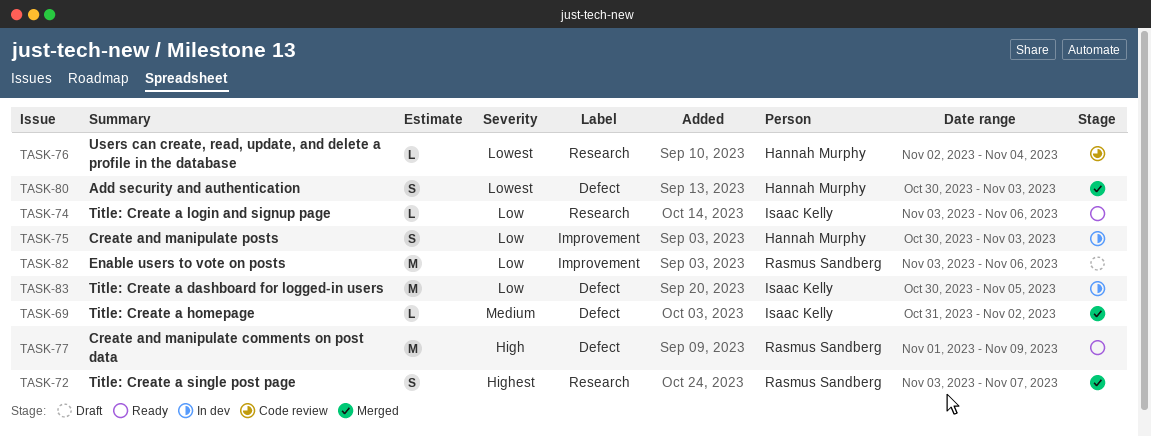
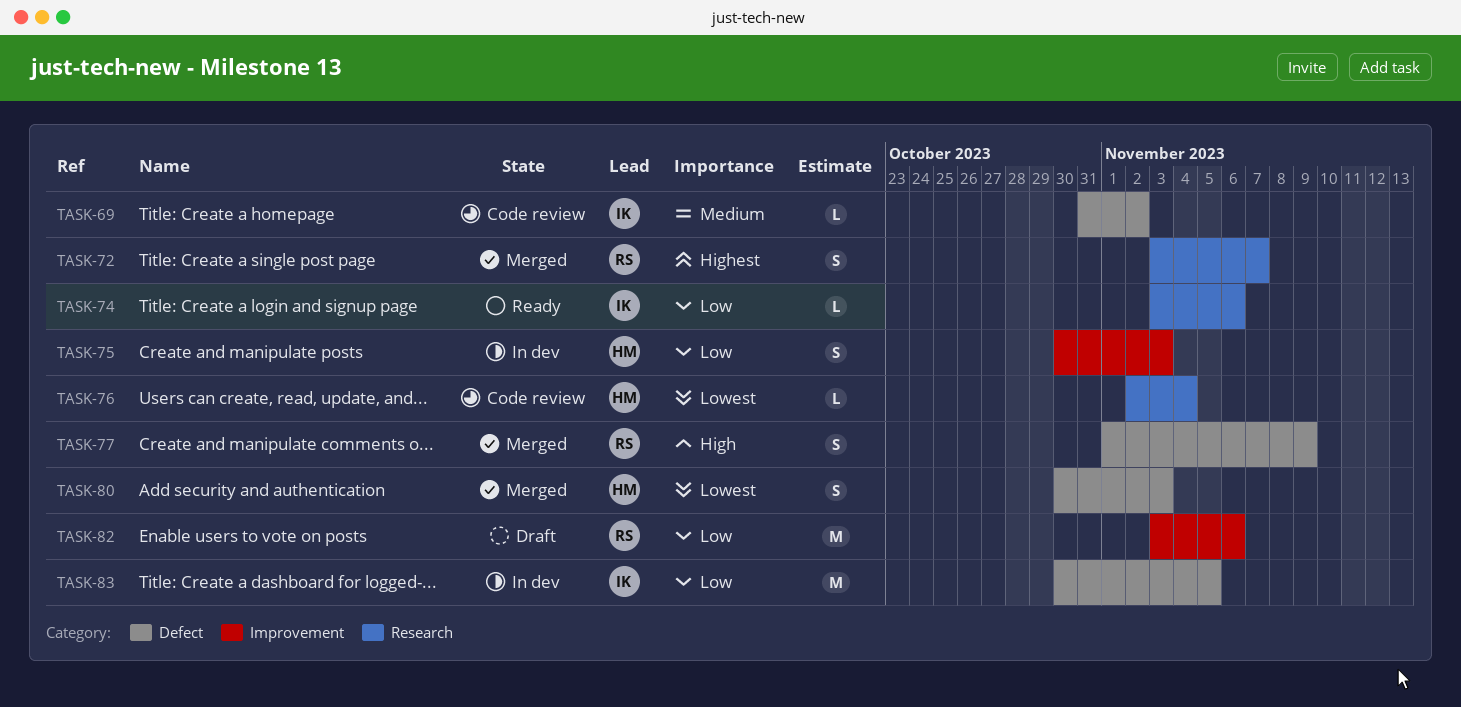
TASK-69, status: Merged -> Code review
TASK-77, status: Ready -> Merged
TASK-77, estimate: M -> S

